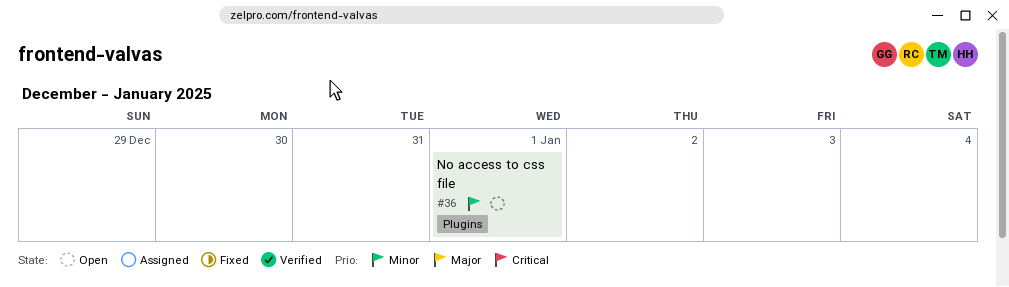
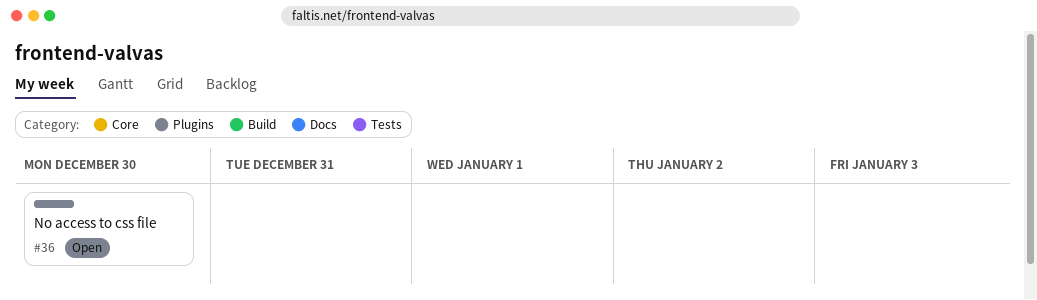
#36, due: Jan 1 -> Dec 30

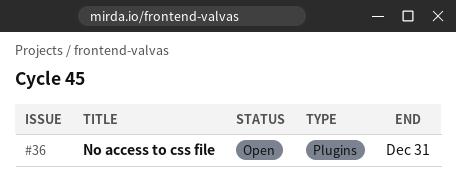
#36, due: Dec 30 -> Dec 31

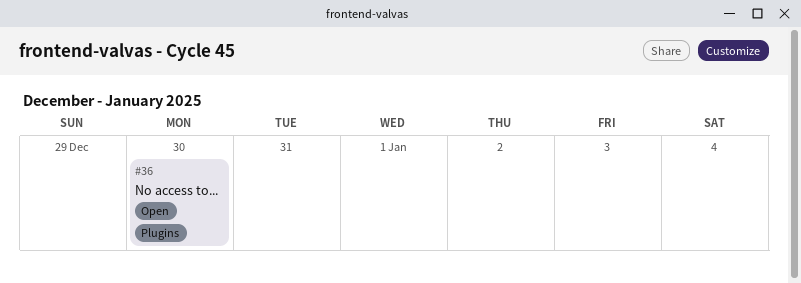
#36, due: Dec 31 -> Dec 30

